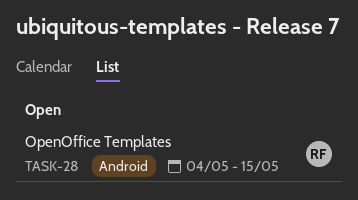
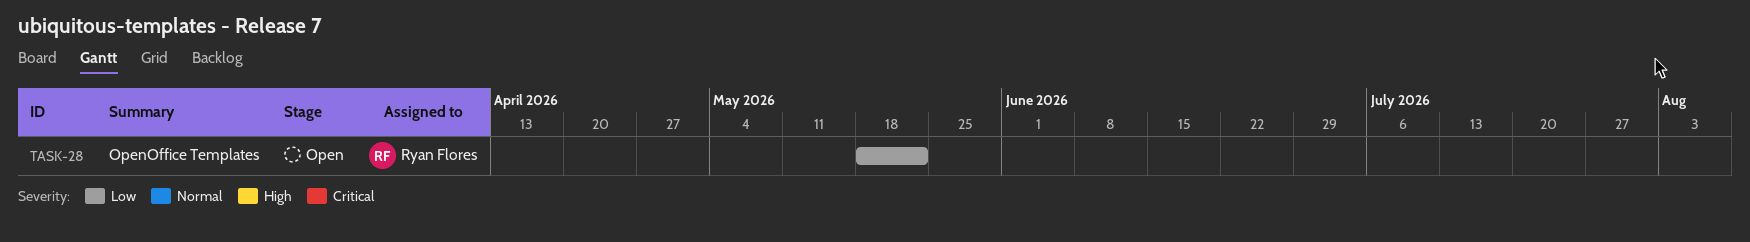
TASK-28, start: May 4 -> May 18
TASK-28, due: May 15 -> May 22

